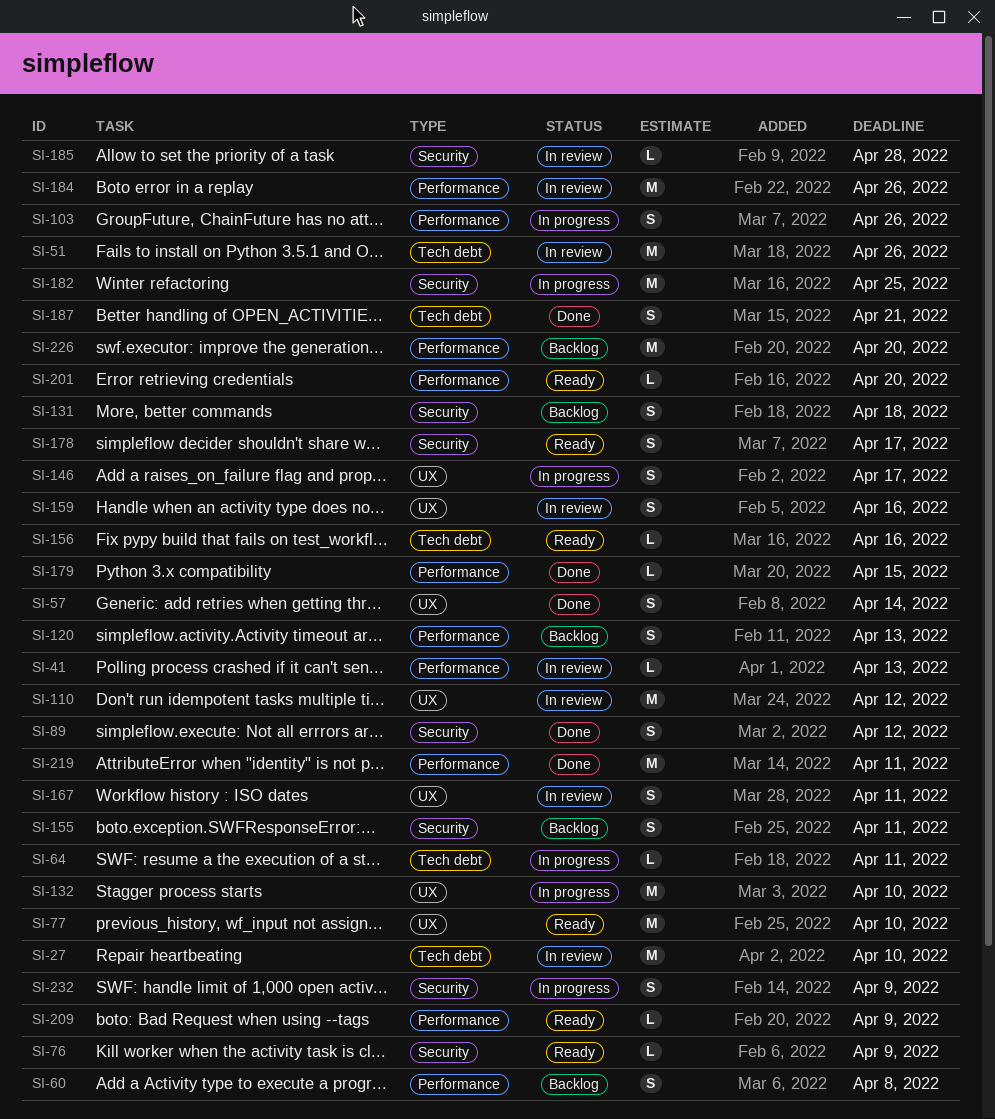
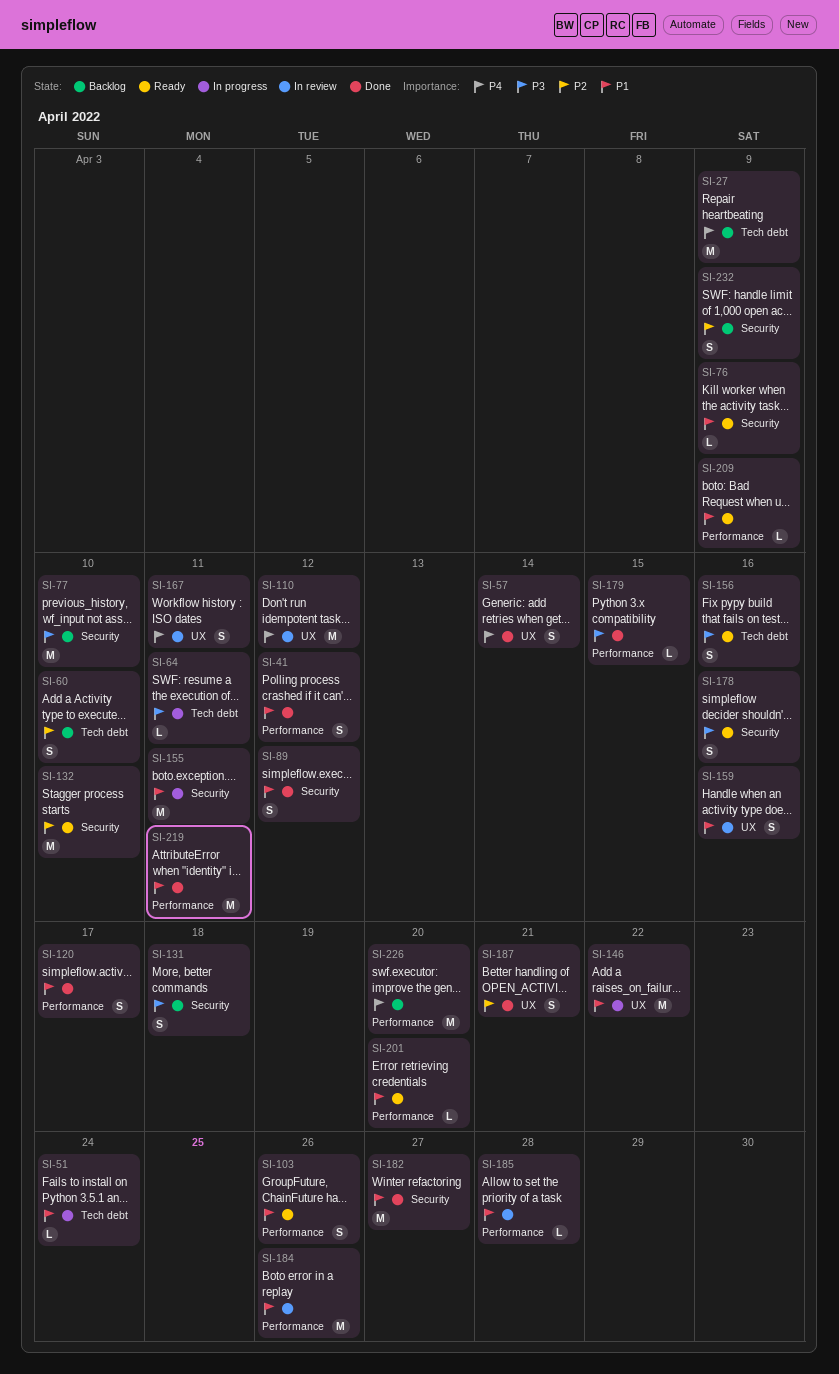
SI-27, status: In review -> Backlog
SI-27, due: Apr 10 -> Apr 9
SI-41, status: In review -> Done
SI-41, estimate: L -> S
SI-41, due: Apr 13 -> Apr 12
SI-51, status: In review -> In progress
SI-51, estimate: M -> L
SI-51, due: Apr 26 -> Apr 24
SI-60, label: Performance -> Tech debt
SI-60, due: Apr 8 -> Apr 10
SI-77, status: Ready -> Backlog
SI-77, label: UX -> Security
SI-103, status: In progress -> Ready
SI-120, status: Backlog -> Done
SI-120, due: Apr 13 -> Apr 17
SI-132, status: In progress -> Ready
SI-132, label: UX -> Security
SI-146, estimate: S -> M
SI-146, due: Apr 17 -> Apr 22
SI-155, status: Backlog -> In progress
SI-155, estimate: S -> M
SI-156, estimate: L -> S
SI-178, due: Apr 17 -> Apr 16
SI-182, status: In progress -> Done
SI-182, due: Apr 25 -> Apr 27
SI-185, label: Security -> Performance
SI-187, label: Tech debt -> UX
SI-232, status: In progress -> Backlog

